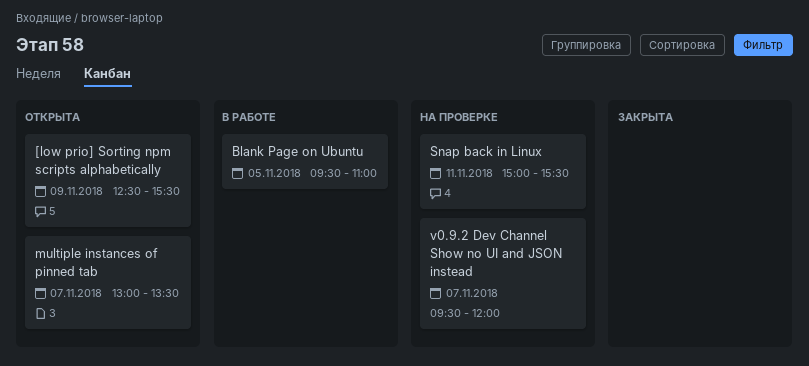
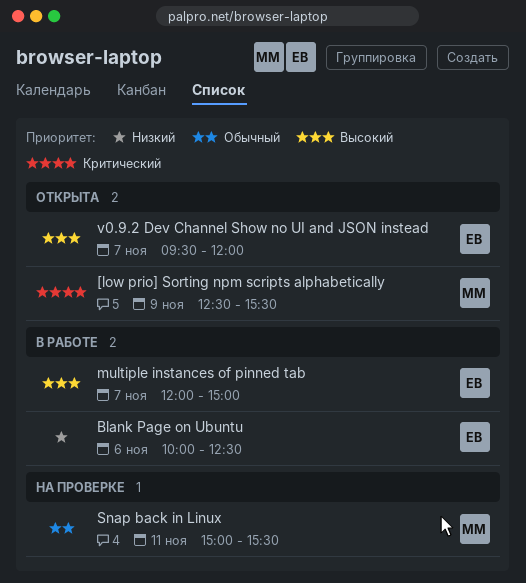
Blank Page on Ubuntu, day: Nov 5 -> Nov 6
Blank Page on Ubuntu, begins: 09:30 -> 10:00
Blank Page on Ubuntu, ends: 11:00 -> 12:30
multiple instances of pinned tab, status: Открыта -> В работе
multiple instances of pinned tab, begins: 13:00 -> 12:00
multiple instances of pinned tab, ends: 13:30 -> 15:00
v0.9.2 Dev Channel Show no UI and JSON instead, status: На проверке -> Открыта

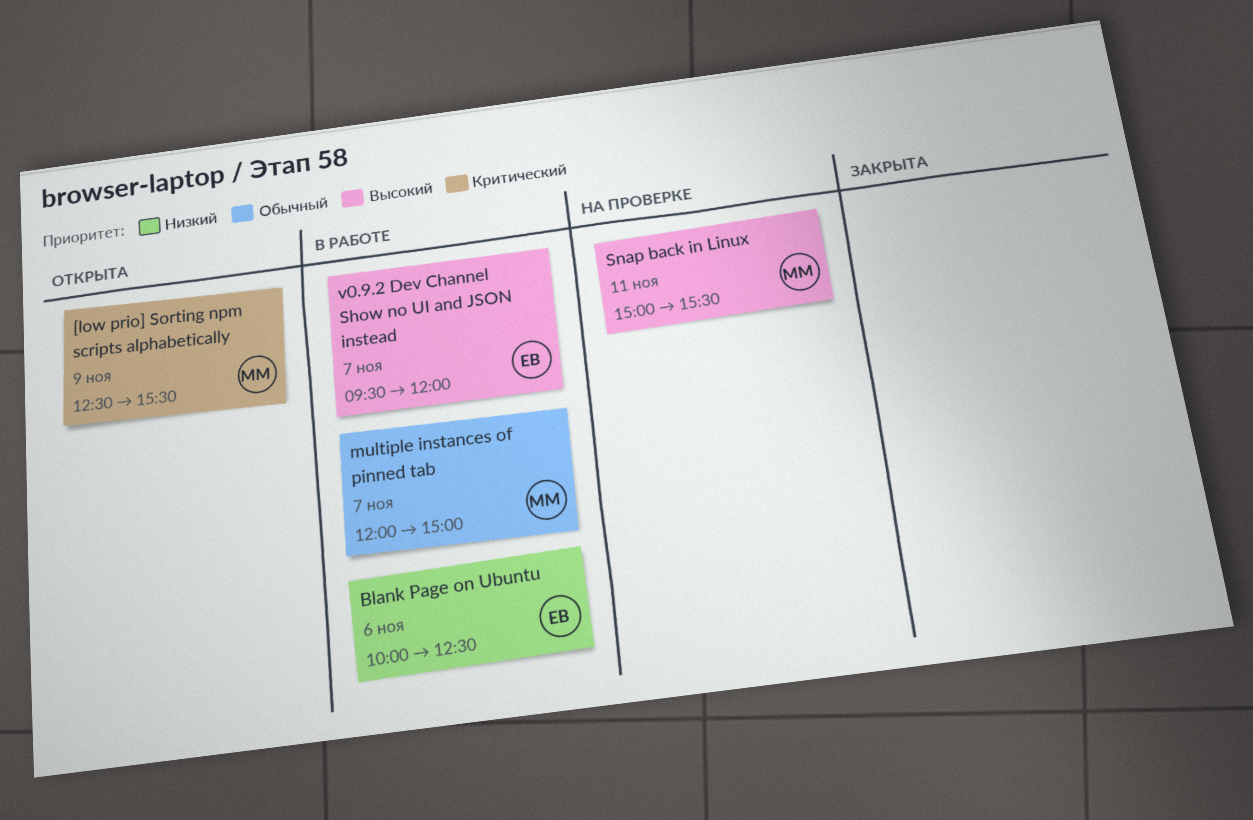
multiple instances of pinned tab, owner: ЕВ -> ММ
multiple instances of pinned tab, priority: Высокий -> Обычный
Snap back in Linux, priority: Обычный -> Высокий
v0.9.2 Dev Channel Show no UI and JSON instead, status: Открыта -> В работе

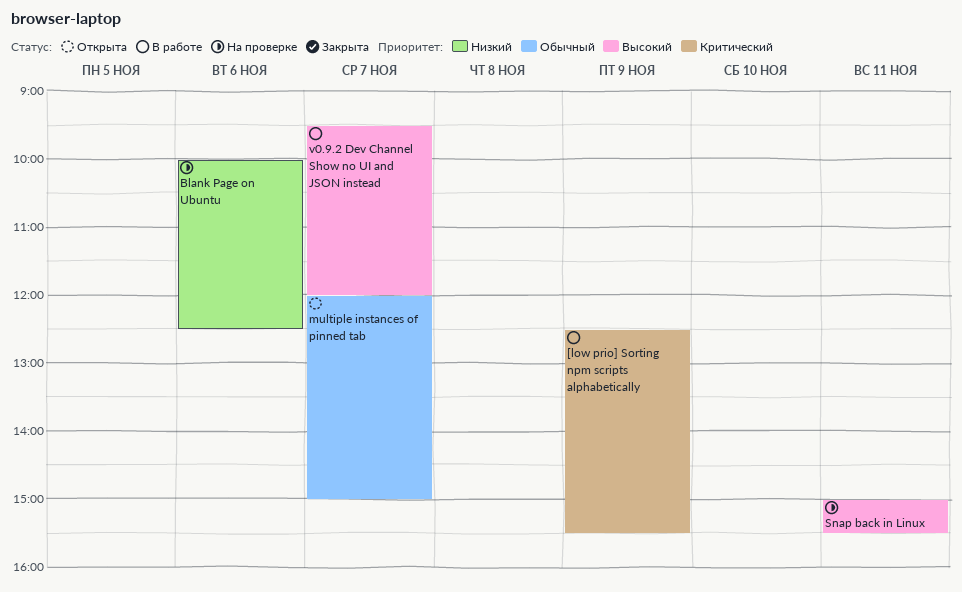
[low prio] Sorting npm scripts alphabetically, status: Открыта -> В работе
Blank Page on Ubuntu, status: В работе -> На проверке
multiple instances of pinned tab, status: В работе -> Открыта

